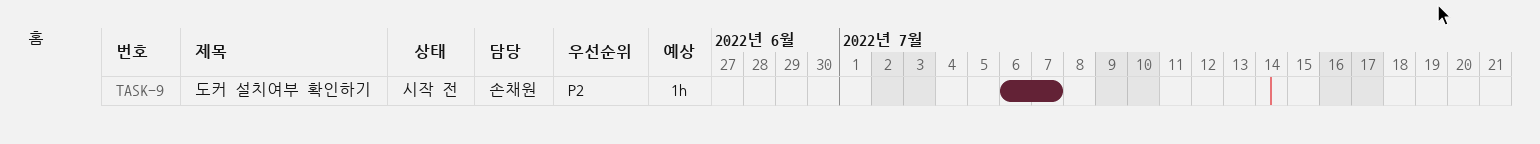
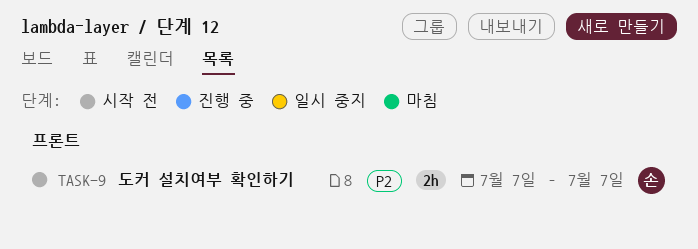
TASK-9, estimate: 1h -> 2h
TASK-9, start: Jul 6 -> Jul 7

